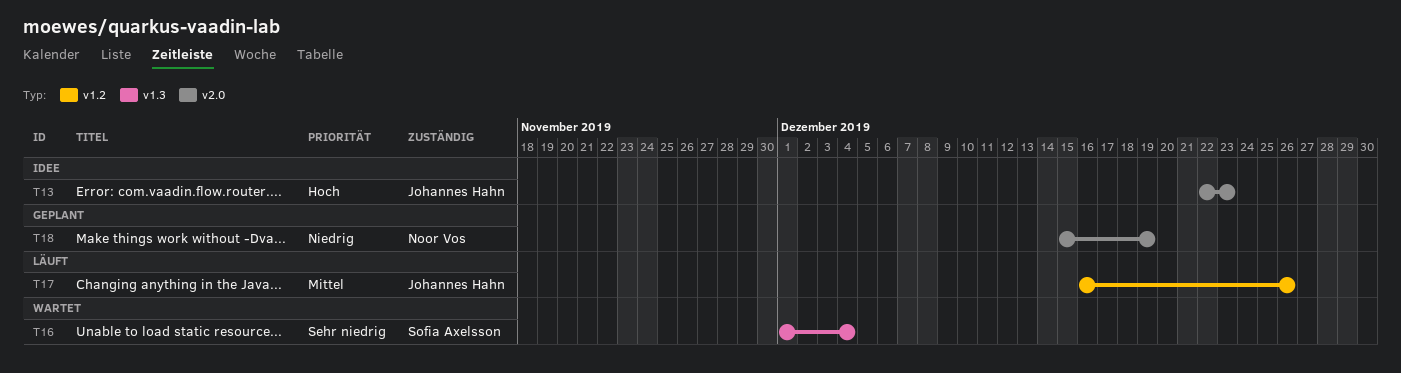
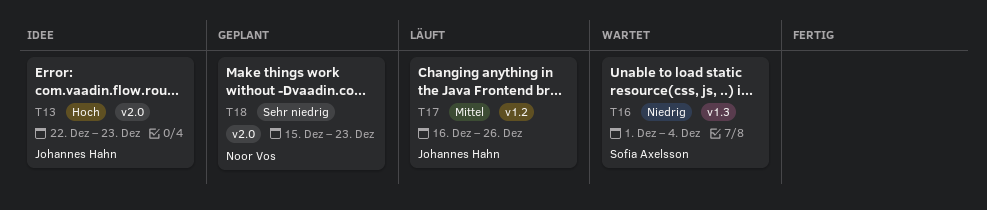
T16, priority: Sehr niedrig -> Niedrig
T18, priority: Niedrig -> Sehr niedrig
T18, due: Dec 19 -> Dec 23

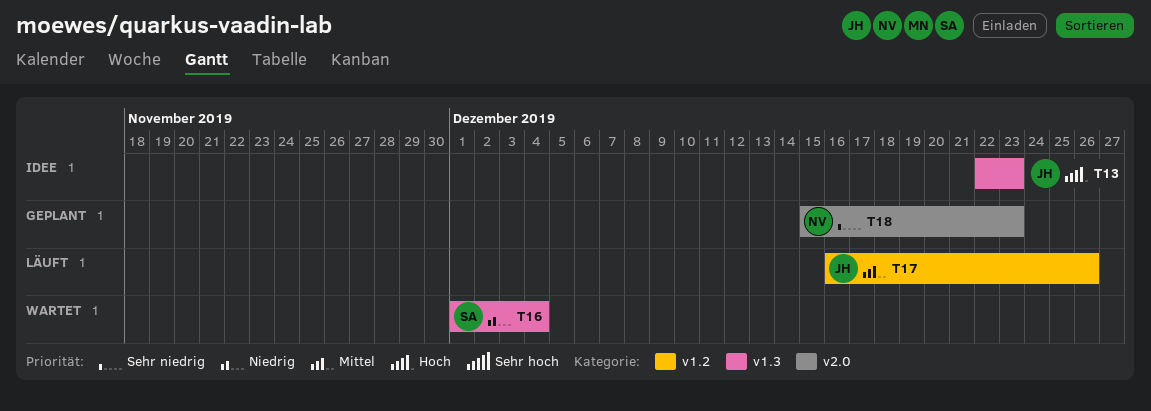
T13, label: v2.0 -> v1.3

